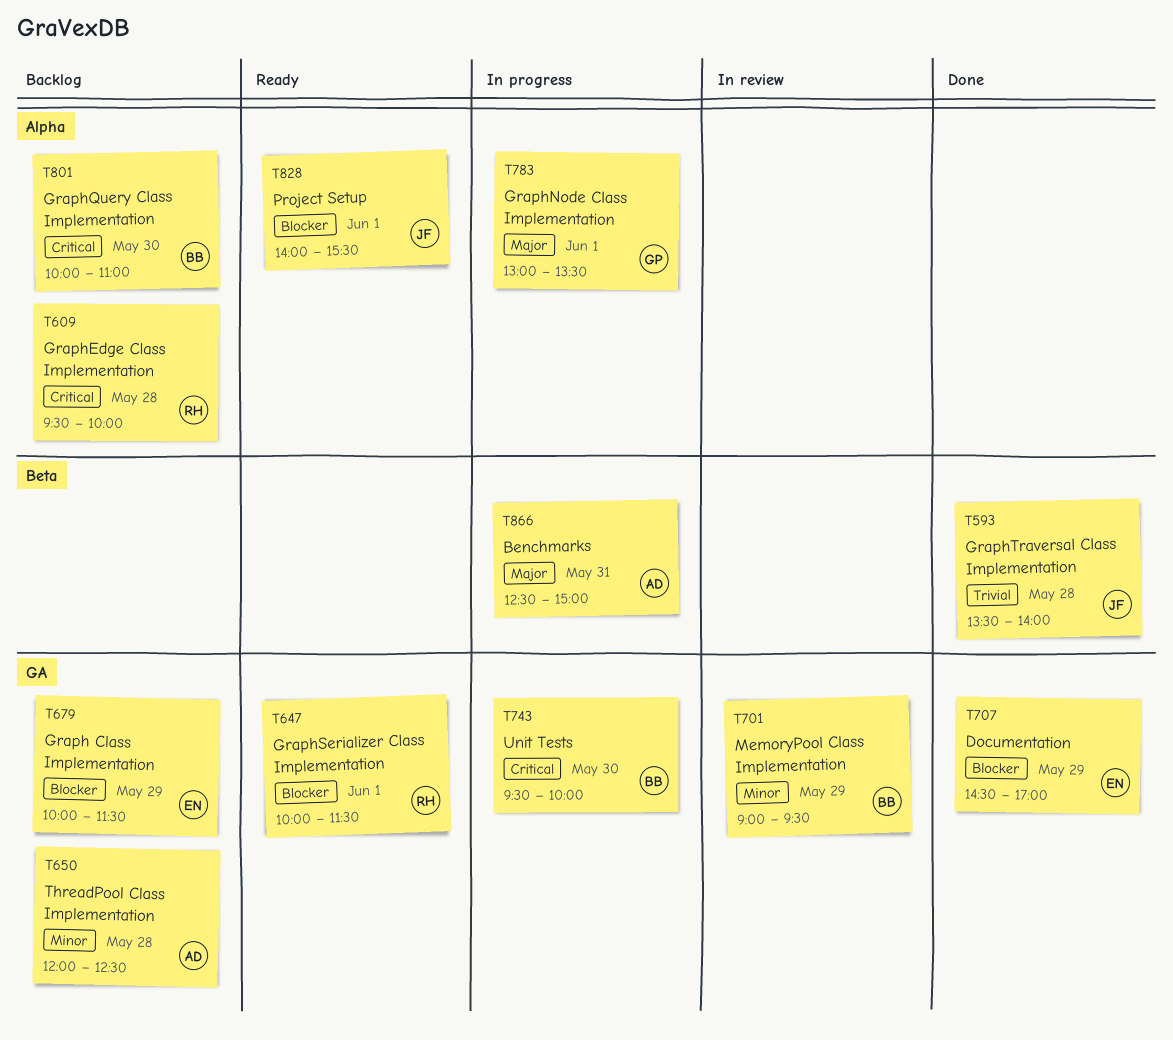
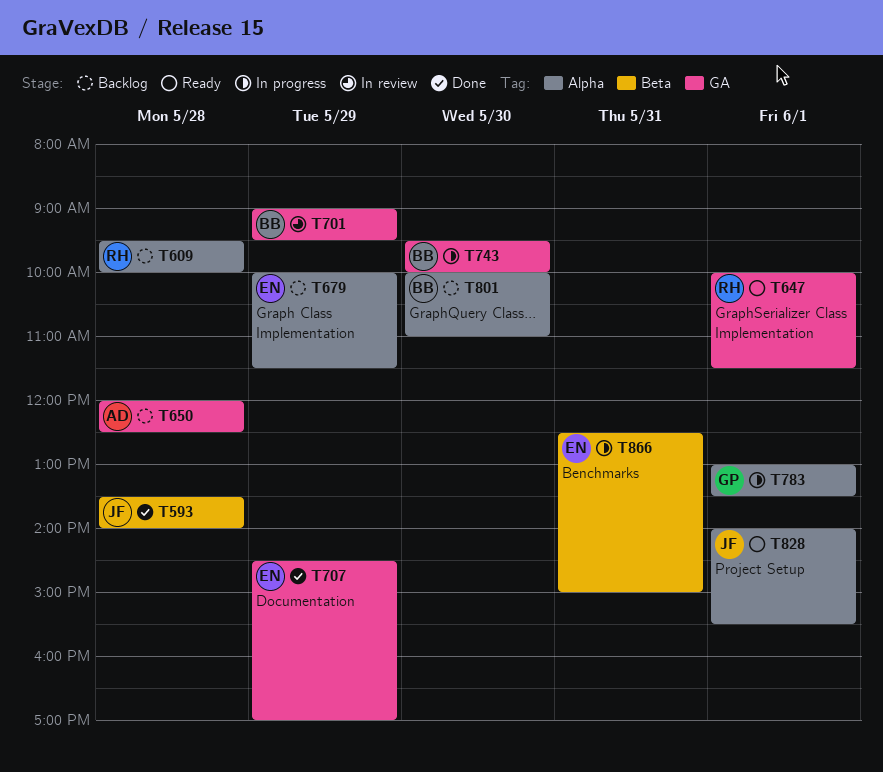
T679, label: GA -> Alpha
T866, owner: AD -> EN

